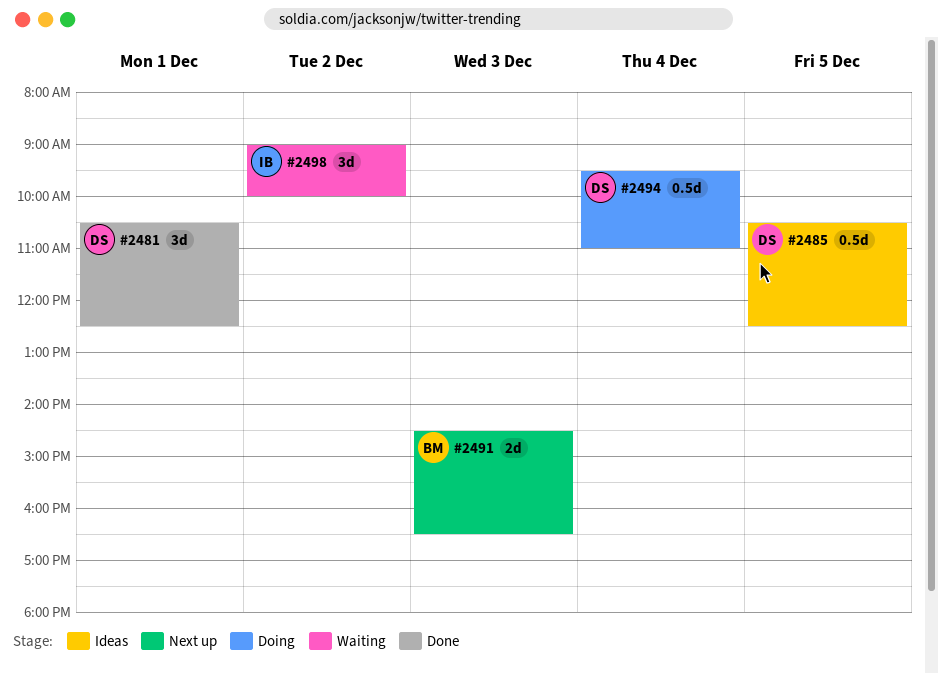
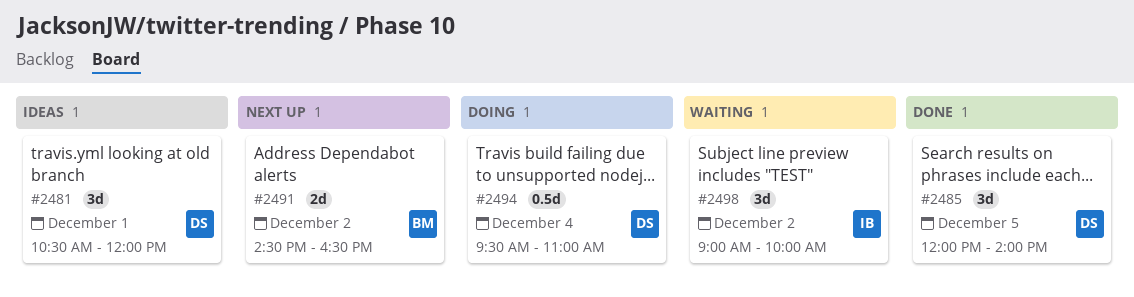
#2481, status: Done -> Ideas
#2481, ends: 12:30 -> 12:00
#2485, status: Ideas -> Done
#2485, estimate: 0.5d -> 3d
#2485, begins: 10:30 -> 12:00
#2485, ends: 12:30 -> 14:00
#2491, day: Dec 3 -> Dec 2

